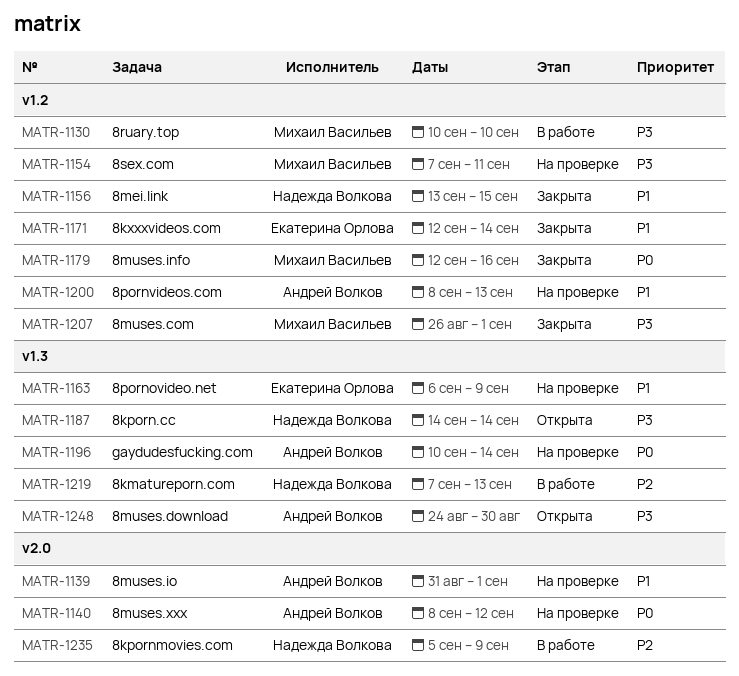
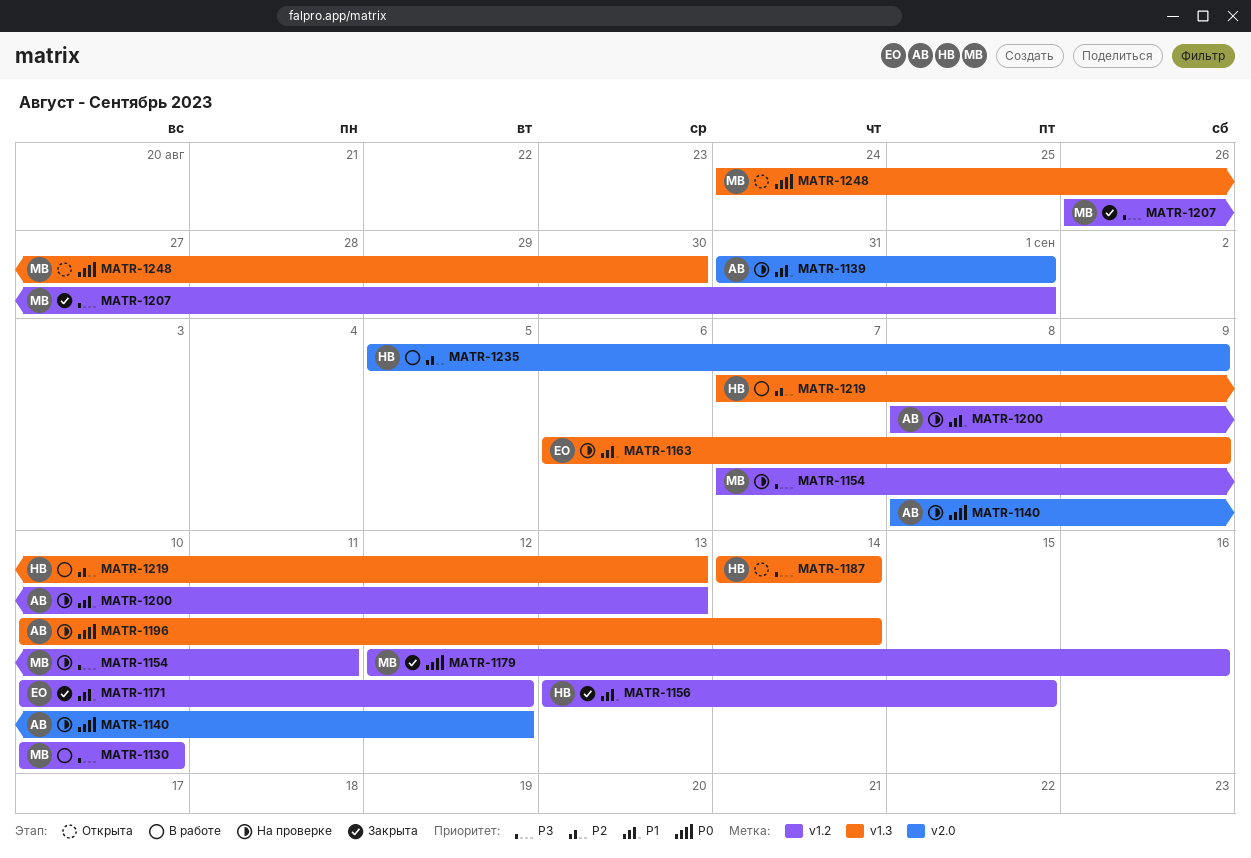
MATR-1171, start: Sep 12 -> Sep 10
MATR-1171, due: Sep 14 -> Sep 12
MATR-1248, owner: Андрей Волков -> Михаил Васильев
MATR-1248, priority: P3 -> P0

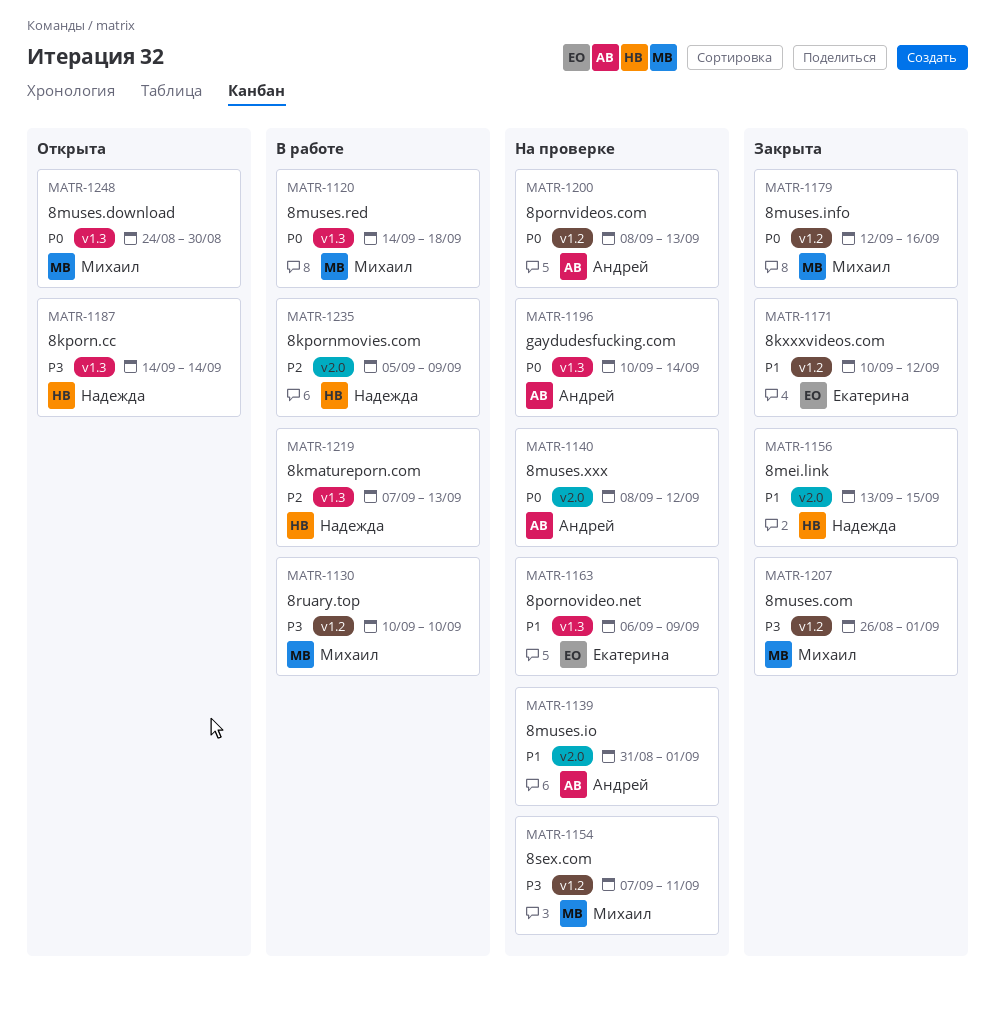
MATR-1120: none -> present
MATR-1156, label: v1.2 -> v2.0
MATR-1200, priority: P1 -> P0

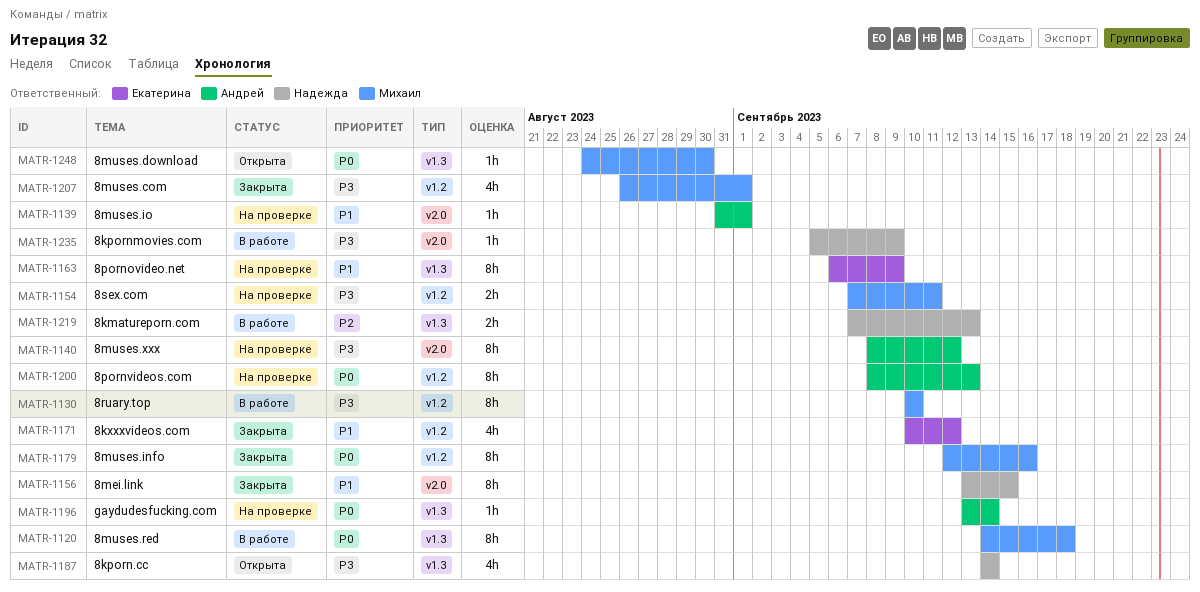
MATR-1140, priority: P0 -> P3
MATR-1196, start: Sep 10 -> Sep 13
MATR-1235, priority: P2 -> P3

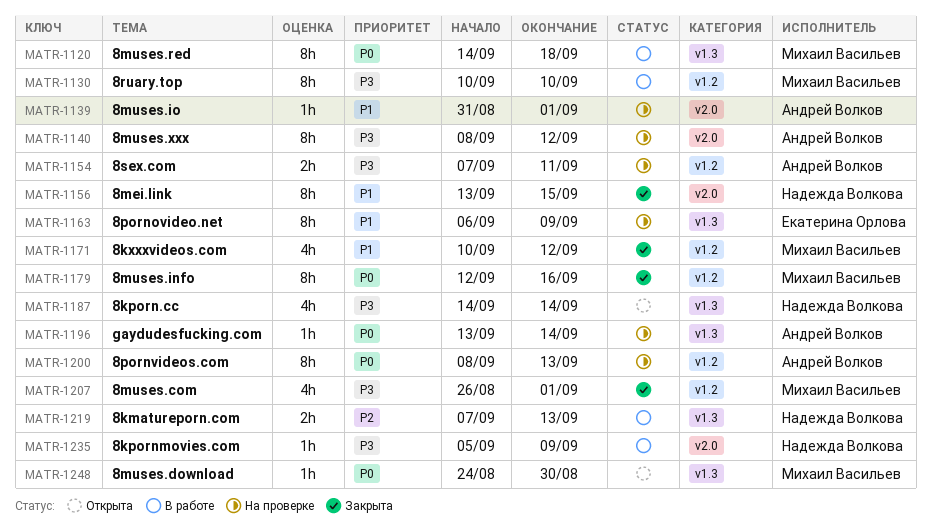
MATR-1154, owner: Михаил Васильев -> Андрей Волков
MATR-1171, owner: Екатерина Орлова -> Михаил Васильев

